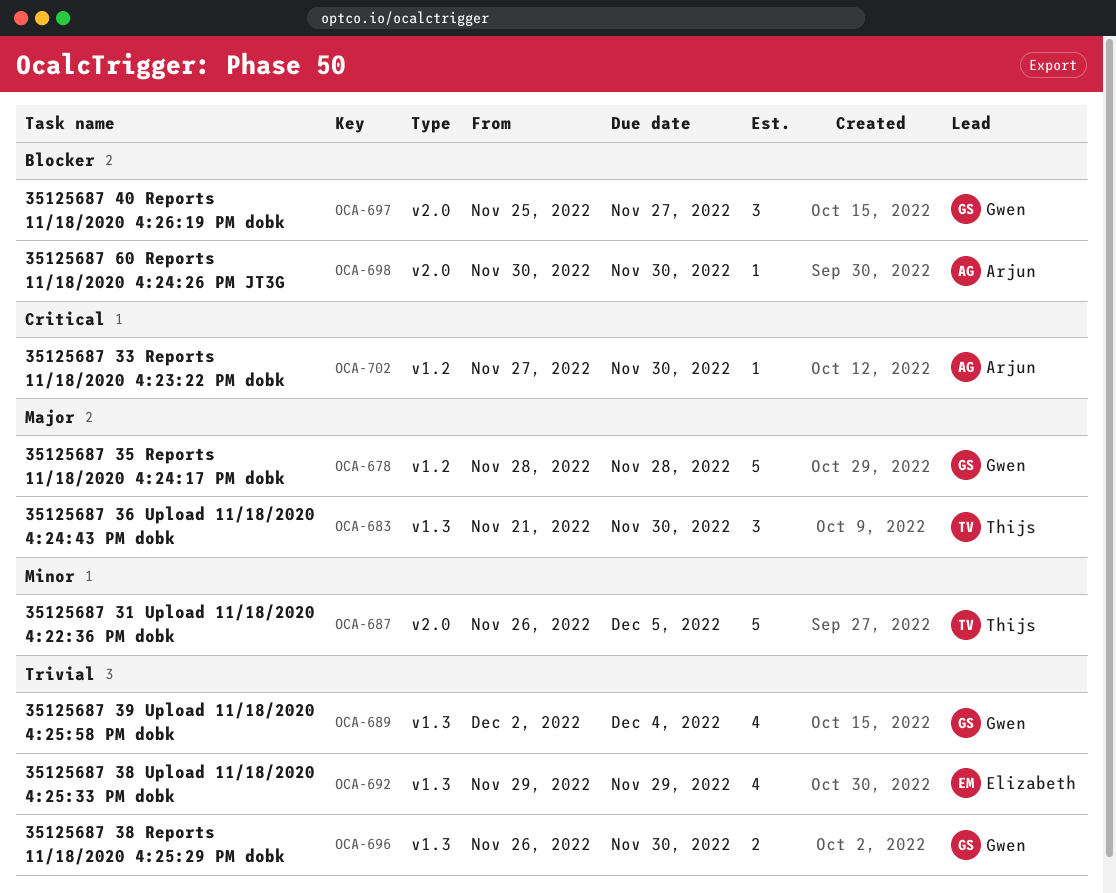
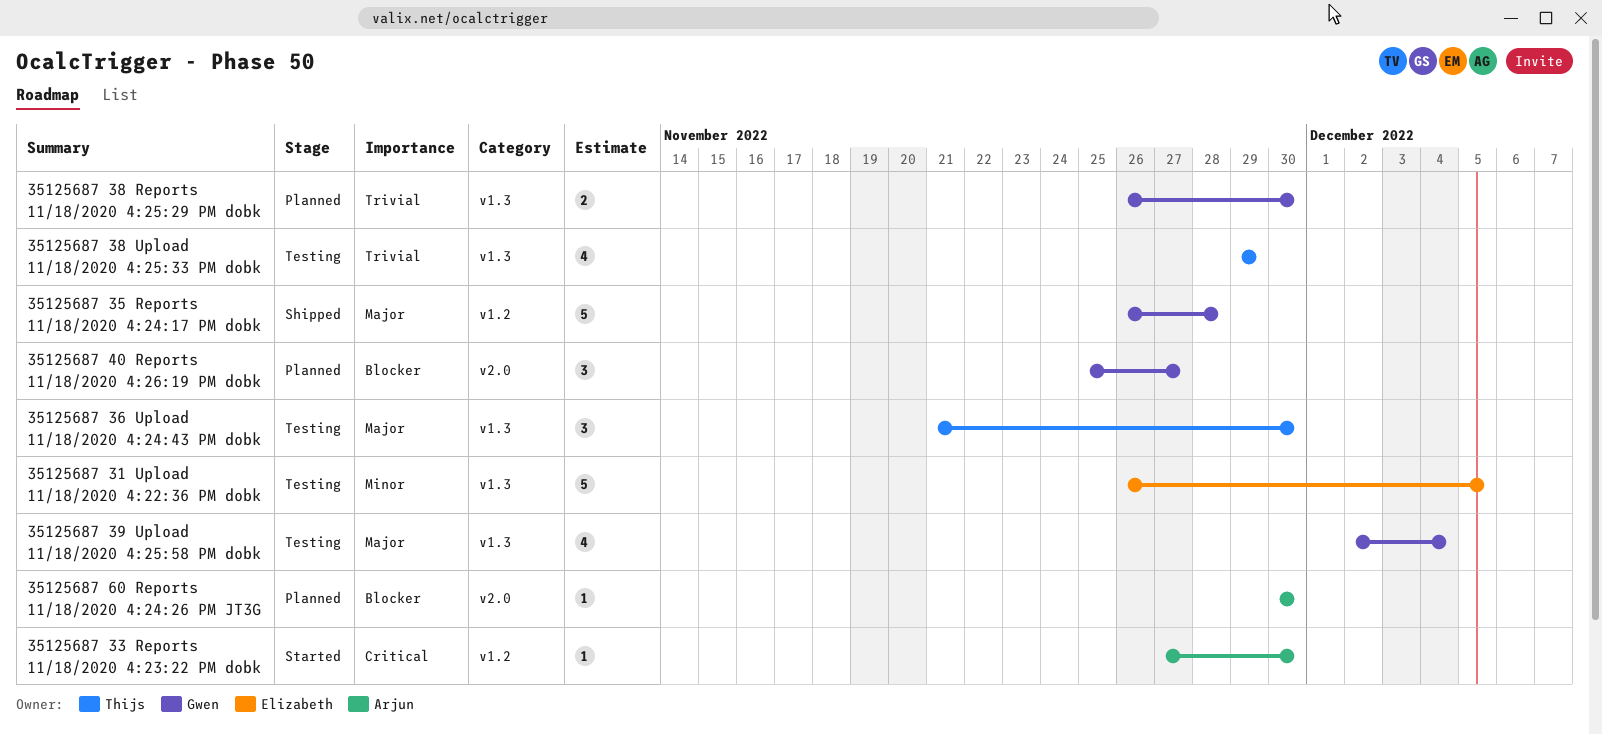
35125687 31 Upload 11/18/2020 4:22:36 PM dobk, owner: Thijs -> Elizabeth
35125687 31 Upload 11/18/2020 4:22:36 PM dobk, label: v2.0 -> v1.3
35125687 35 Reports 11/18/2020 4:24:17 PM dobk, start: Nov 28 -> Nov 26
35125687 38 Upload 11/18/2020 4:25:33 PM dobk, owner: Elizabeth -> Thijs
35125687 39 Upload 11/18/2020 4:25:58 PM dobk, priority: Trivial -> Major

